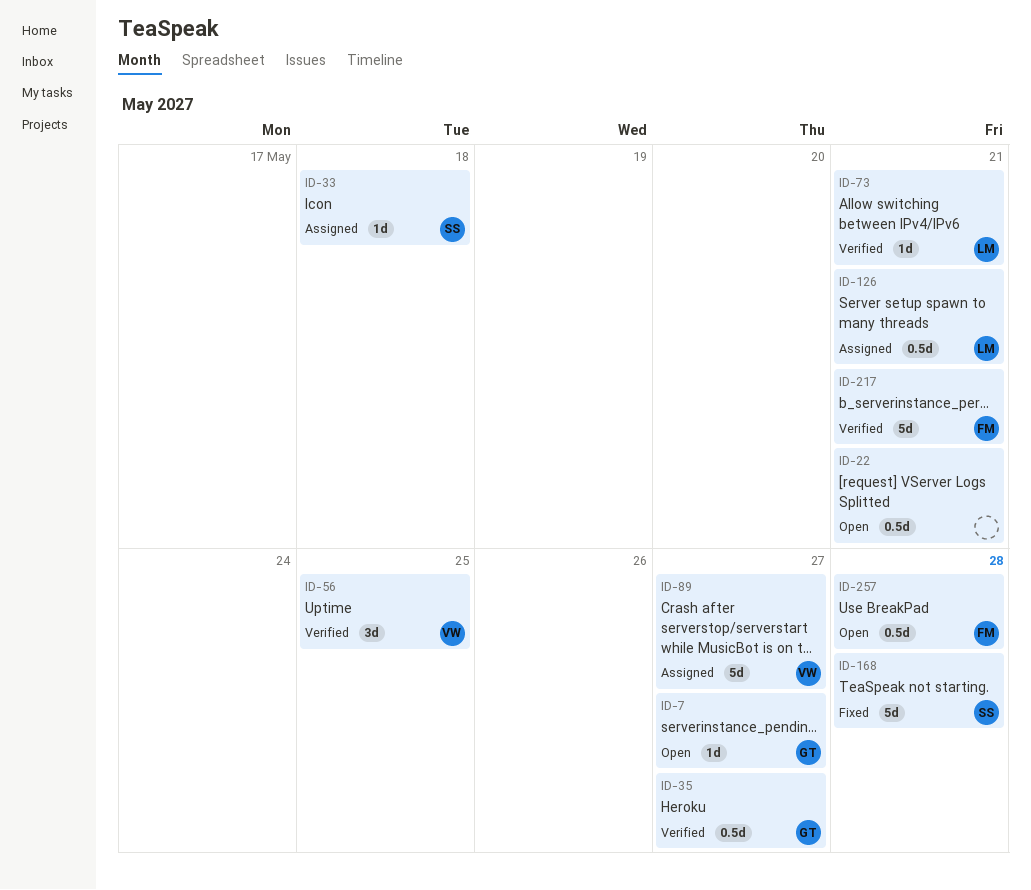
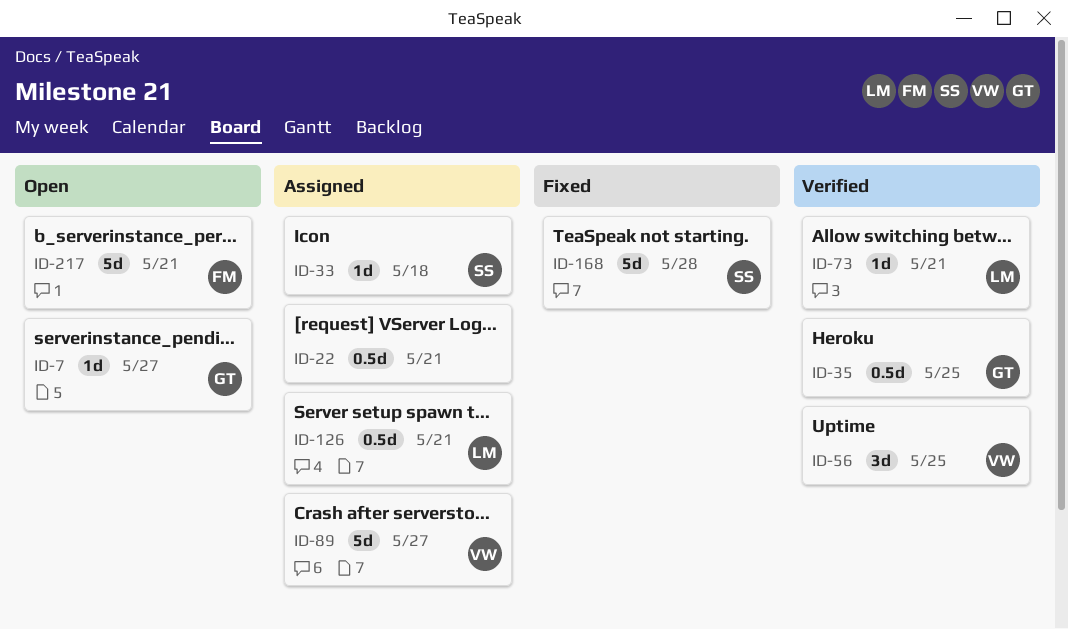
ID-22, status: Open -> Assigned
ID-35, due: May 27 -> May 25
ID-217, status: Verified -> Open
ID-257: present -> none

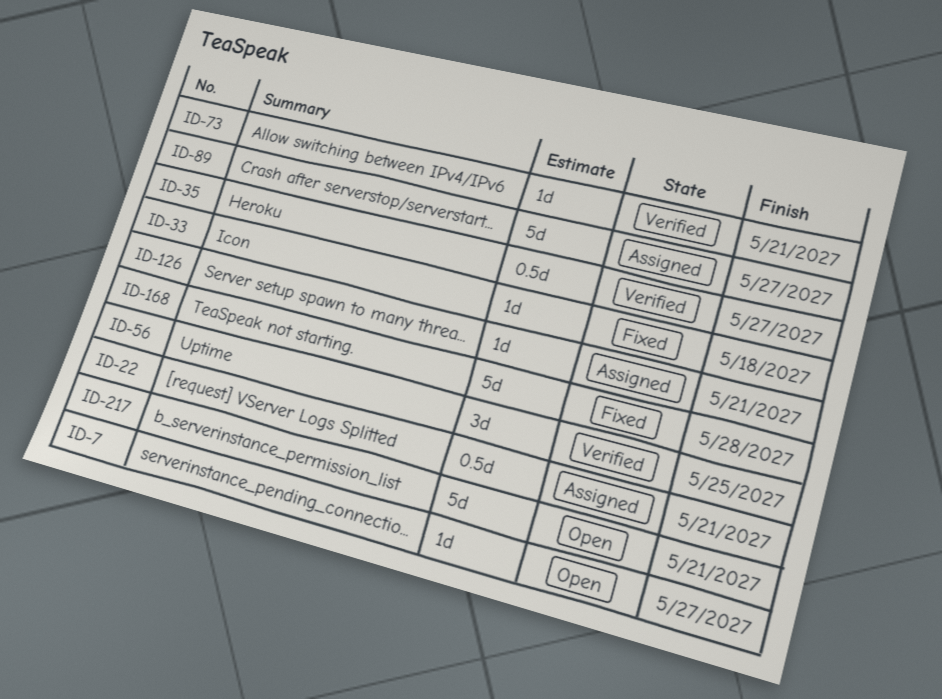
ID-33, status: Assigned -> Fixed
ID-35, due: May 25 -> May 27
ID-126, estimate: 0.5d -> 1d

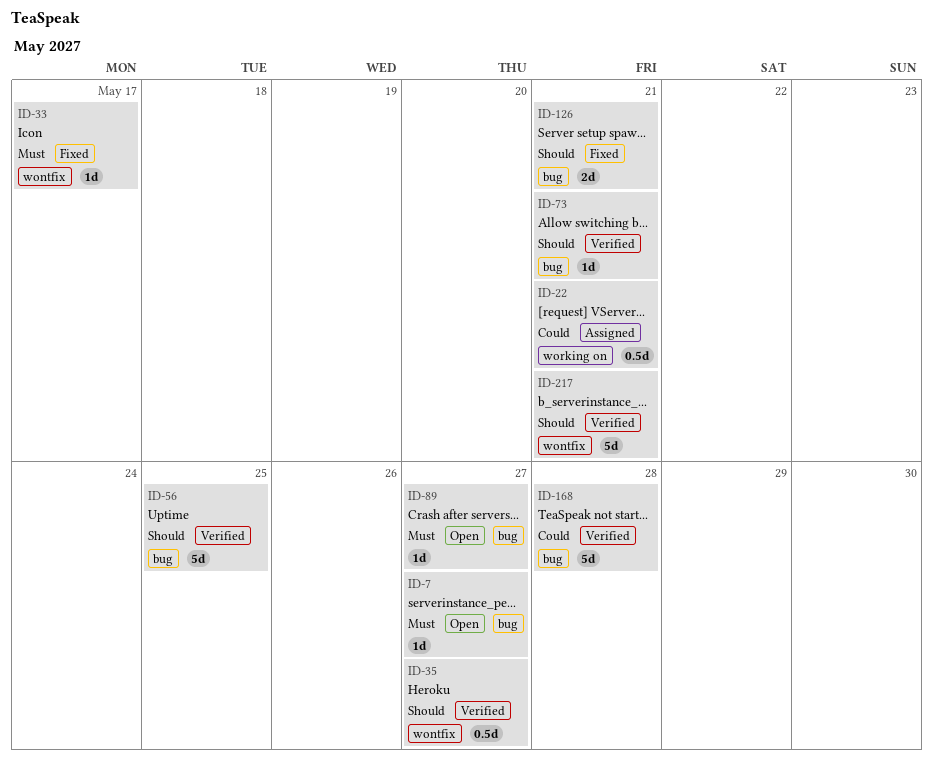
ID-33, due: May 18 -> May 17
ID-56, estimate: 3d -> 5d
ID-89, status: Assigned -> Open
ID-89, estimate: 5d -> 1d
ID-126, status: Assigned -> Fixed
ID-126, estimate: 1d -> 2d
ID-168, status: Fixed -> Verified
ID-217, status: Open -> Verified

